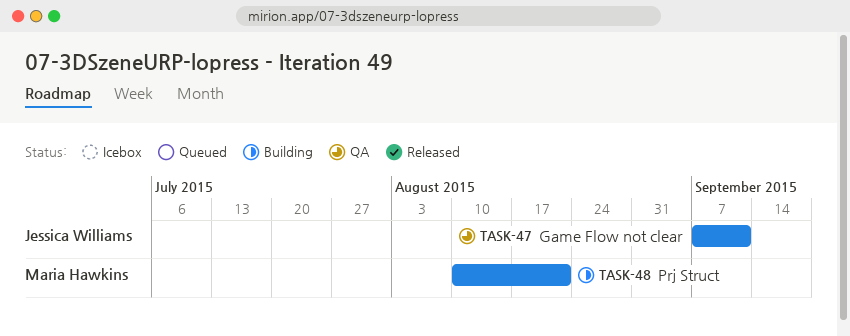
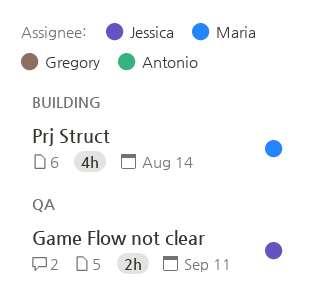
Prj Struct, due: Aug 21 -> Aug 14

